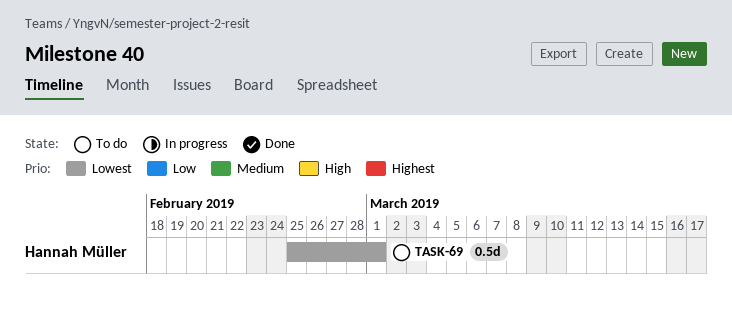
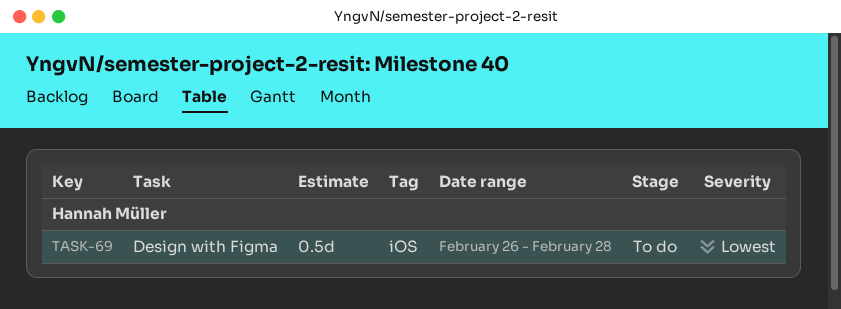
TASK-69, start: Feb 25 -> Feb 26
TASK-69, due: Mar 1 -> Feb 28

